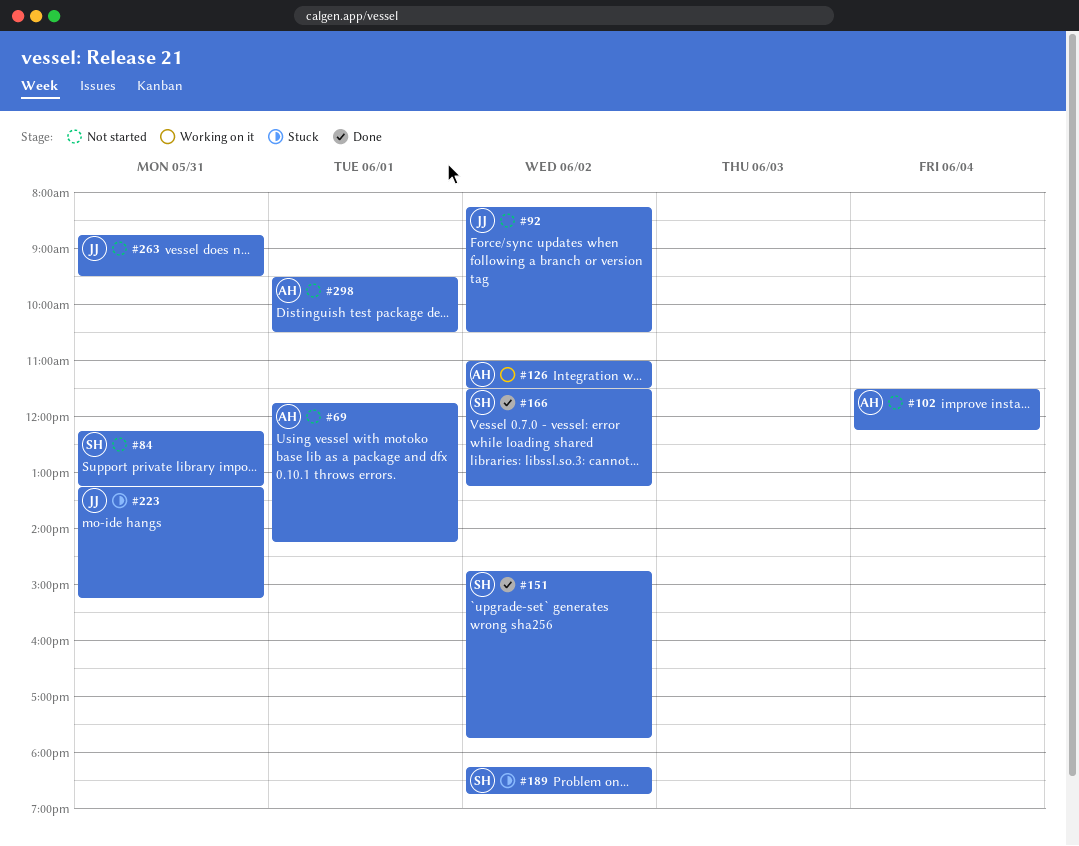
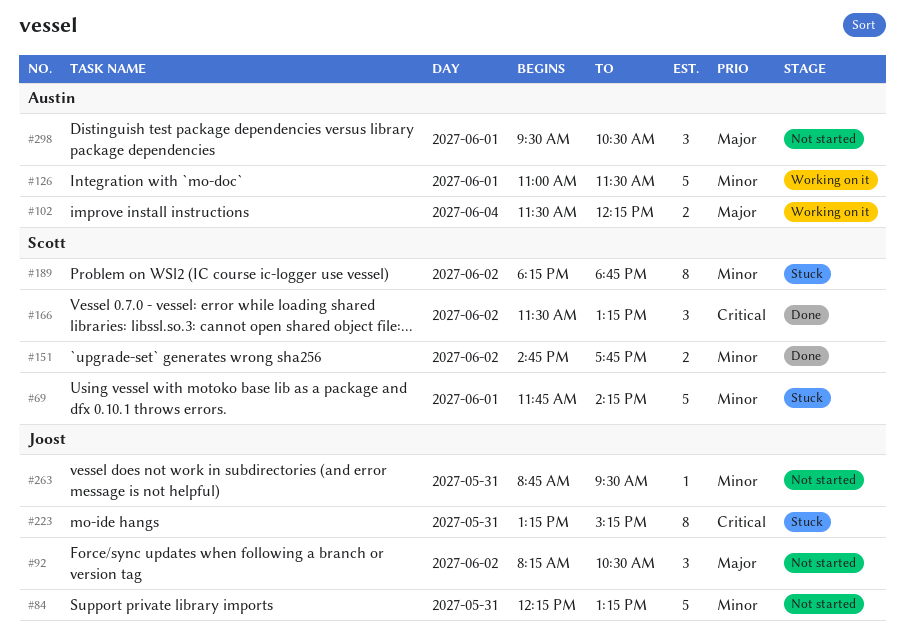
#69, status: Not started -> Stuck
#69, owner: Austin -> Scott
#84, owner: Scott -> Joost
#102, status: Not started -> Working on it
#126, day: Jun 2 -> Jun 1

